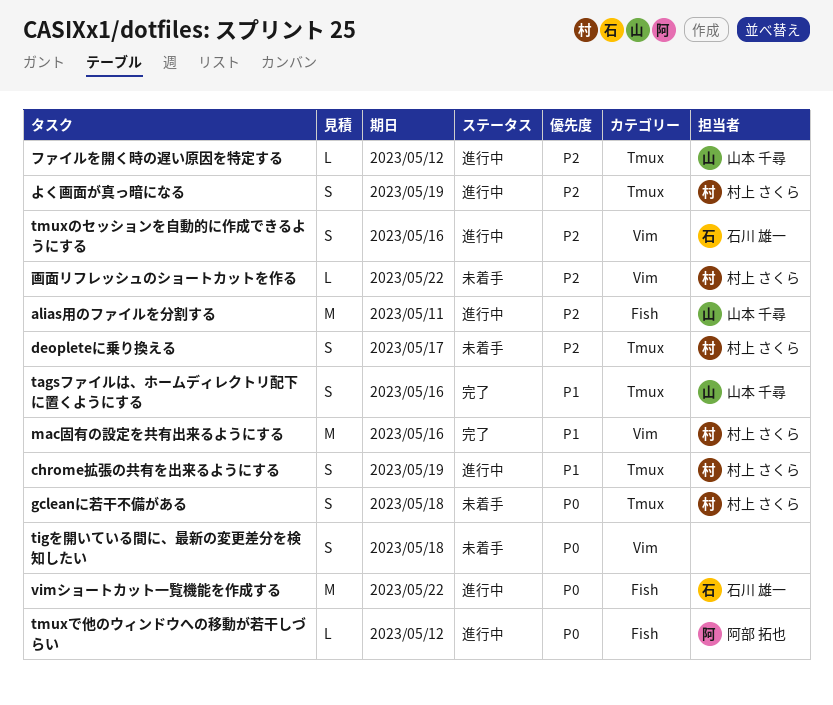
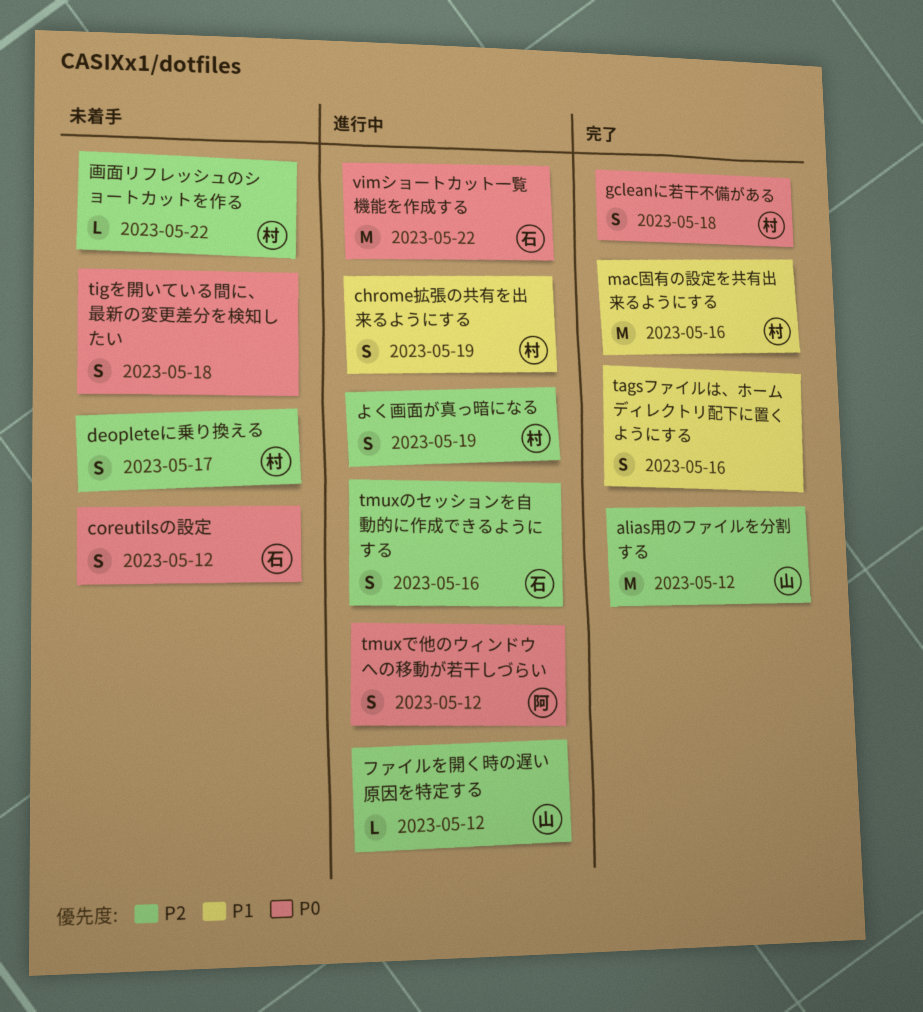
alias用のファイルを分割する, status: 進行中 -> 完了
alias用のファイルを分割する, due: May 11 -> May 12
coreutilsの設定: none -> present
gcleanに若干不備がある, status: 未着手 -> 完了
tagsファイルは、ホームディレクトリ配下に置くようにする, owner: 山本 千尋 -> none
tmuxで他のウィンドウへの移動が若干しづらい, estimate: L -> S

